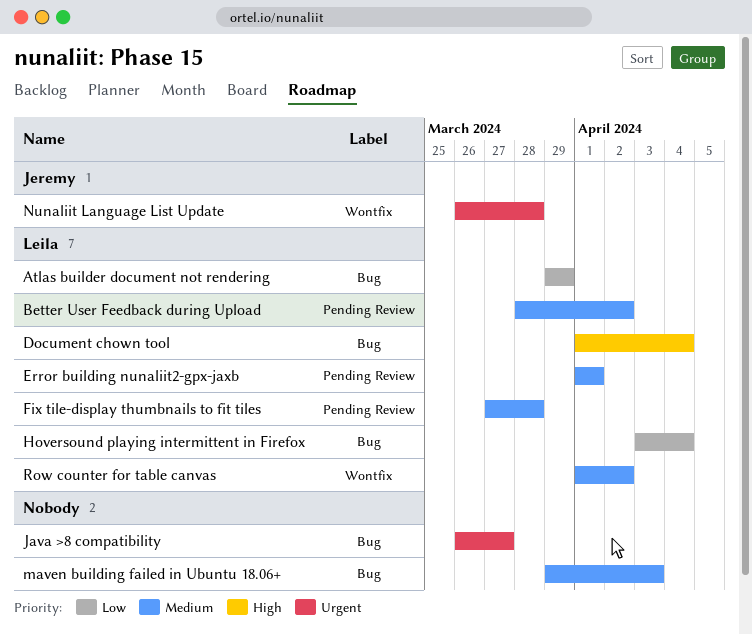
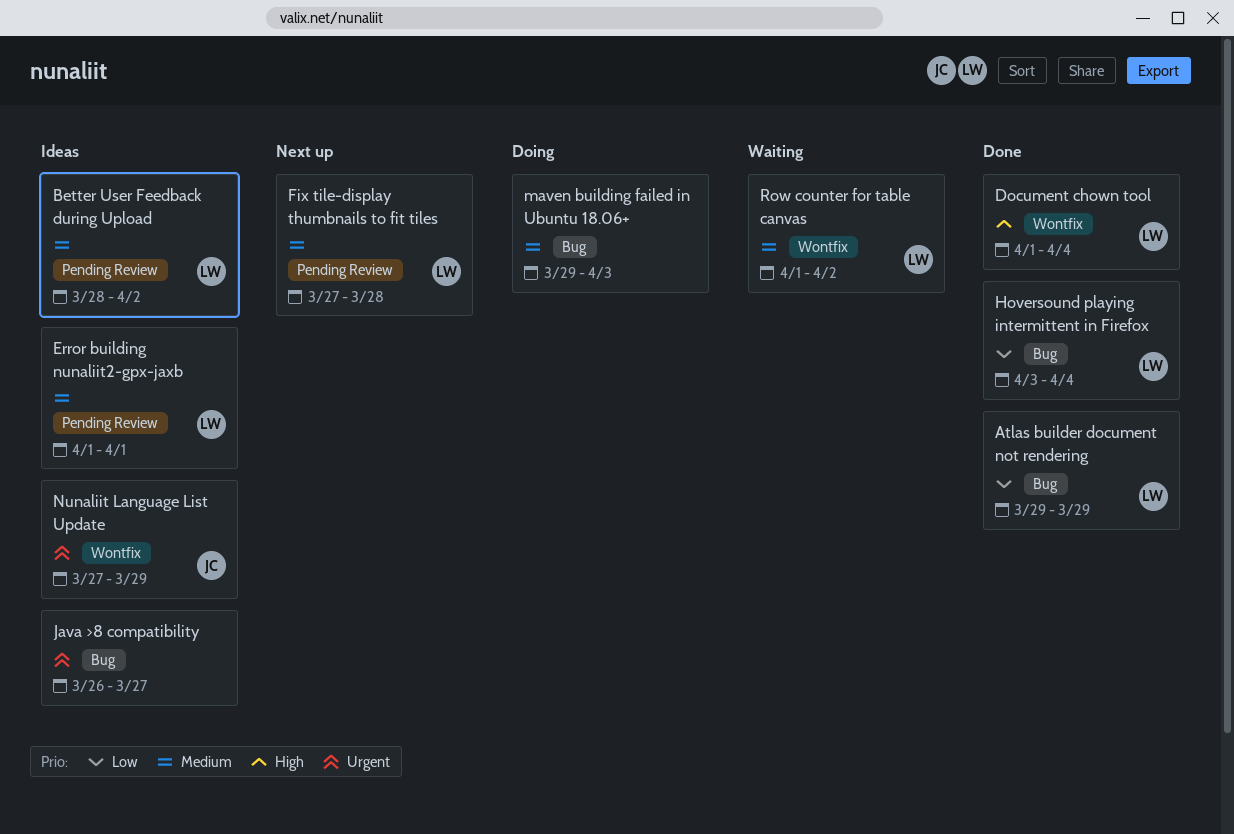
Document chown tool, label: Bug -> Wontfix
Nunaliit Language List Update, start: Mar 26 -> Mar 27
Nunaliit Language List Update, due: Mar 28 -> Mar 29

